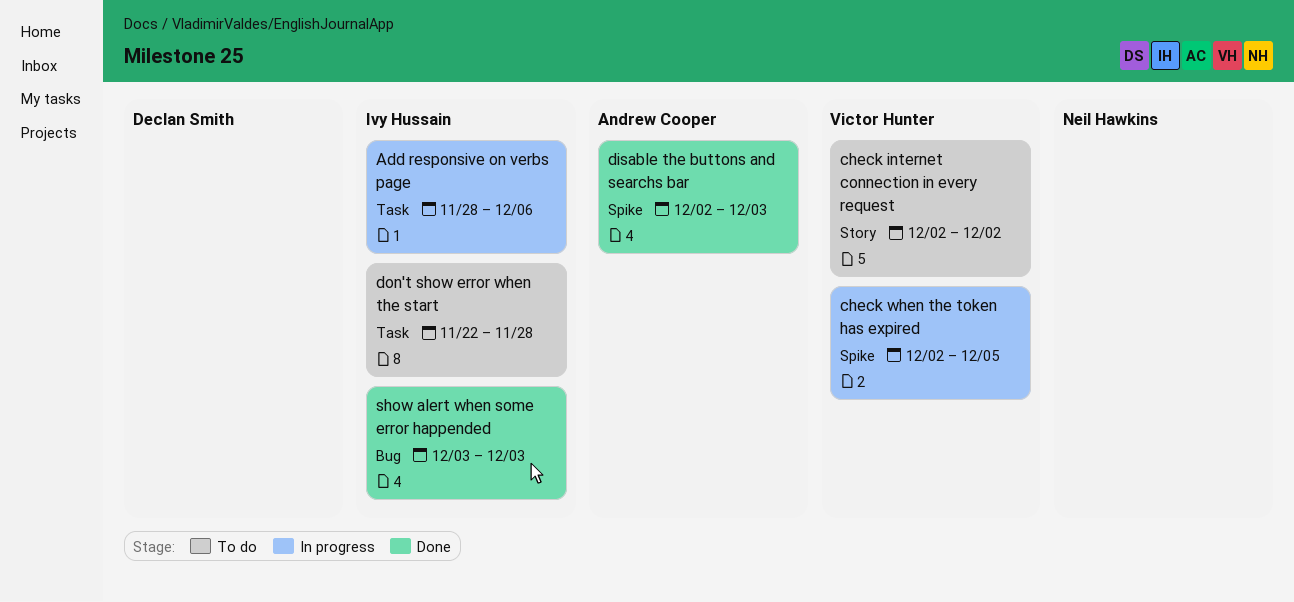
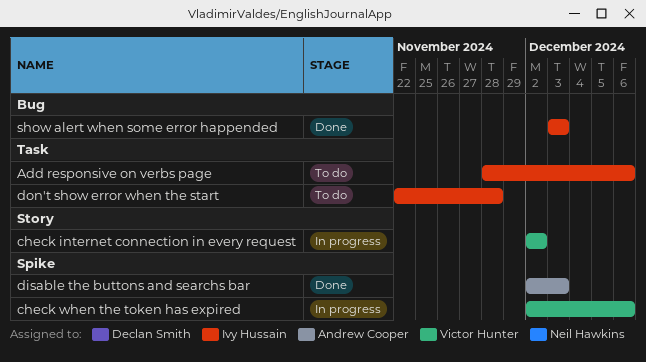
Add responsive on verbs page, status: In progress -> To do
check internet connection in every request, status: To do -> In progress
check when the token has expired, due: Dec 5 -> Dec 6

